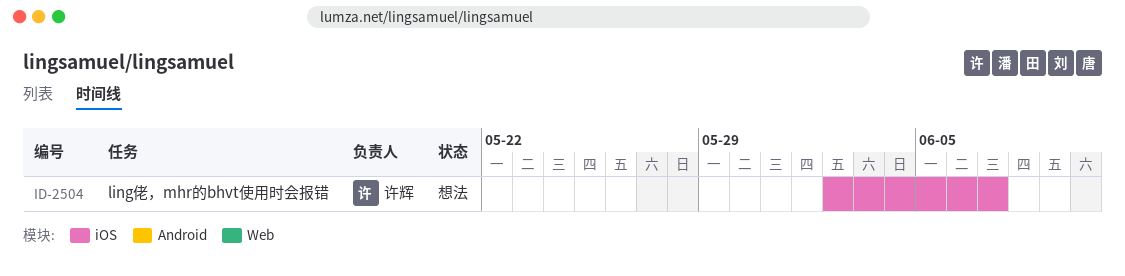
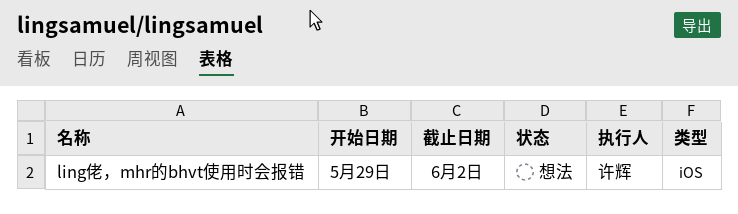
ling佬，mhr的bhvt使用时会报错, start: Jun 2 -> May 29
ling佬，mhr的bhvt使用时会报错, due: Jun 7 -> Jun 2

